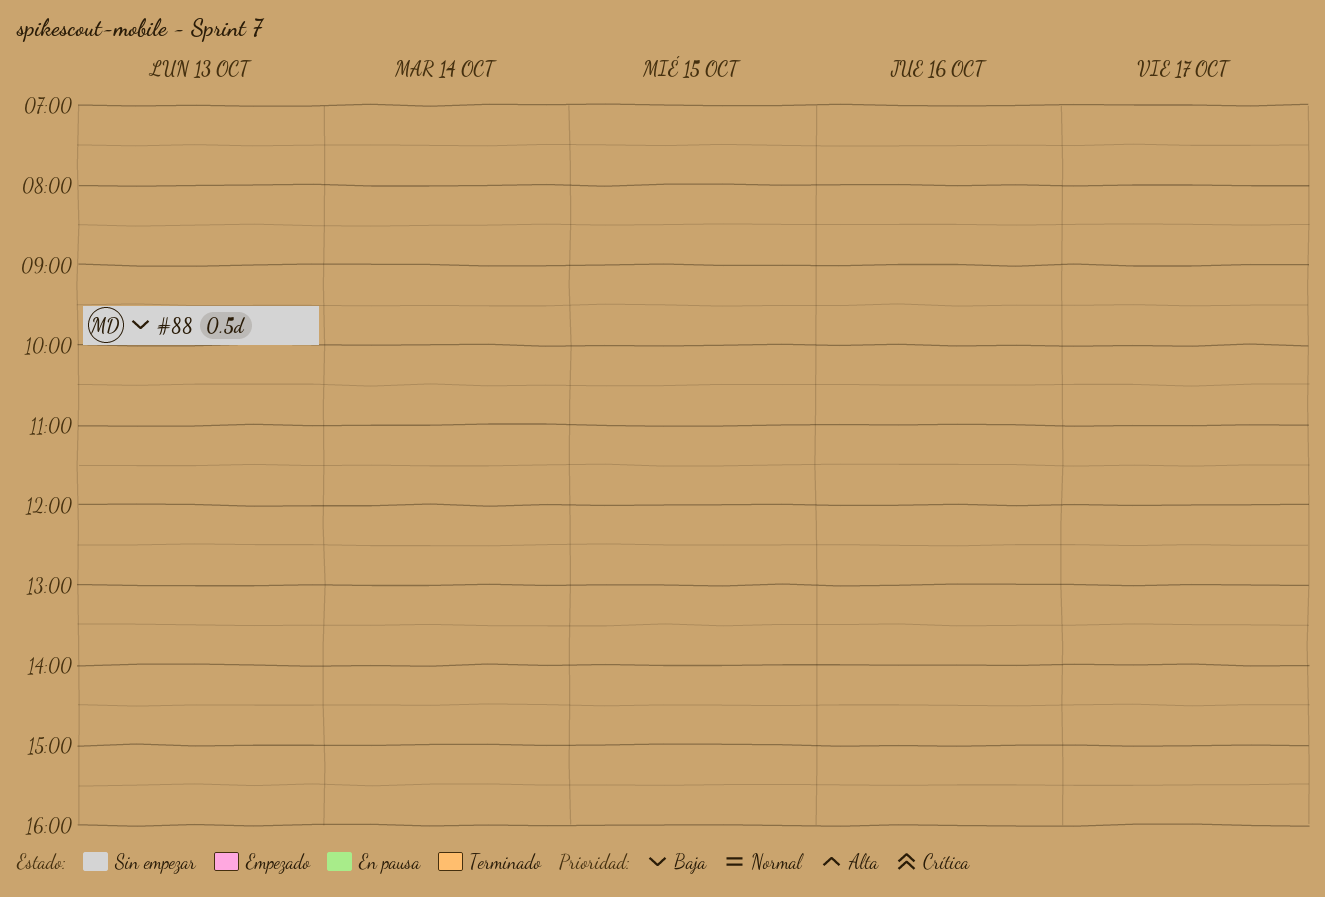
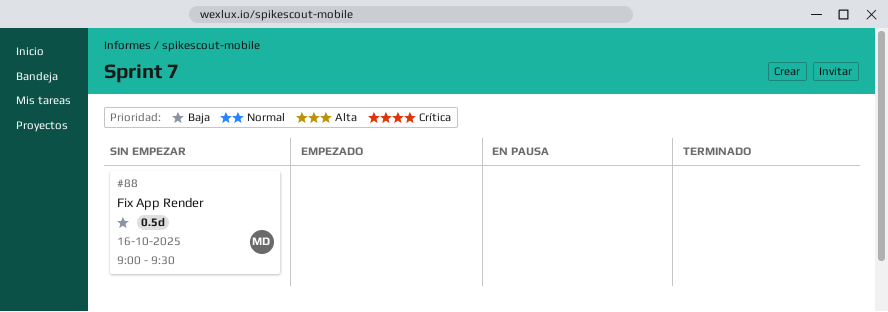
#88, day: Oct 13 -> Oct 16
#88, begins: 09:30 -> 09:00
#88, ends: 10:00 -> 09:30

